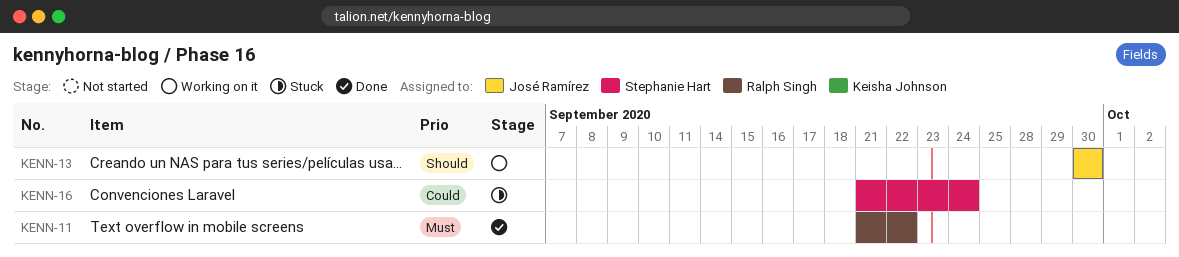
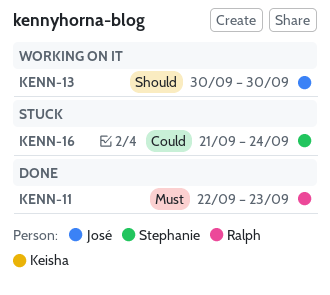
KENN-11, start: Sep 21 -> Sep 22
KENN-11, due: Sep 22 -> Sep 23

